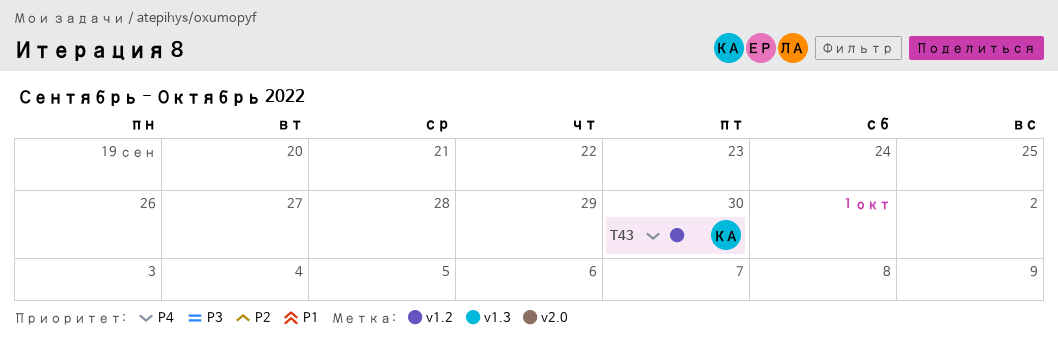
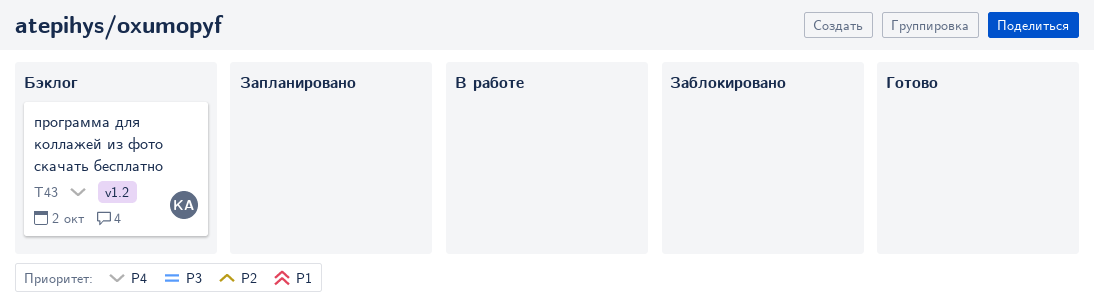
T43, due: Sep 30 -> Oct 2

